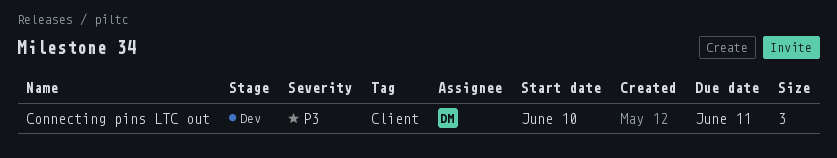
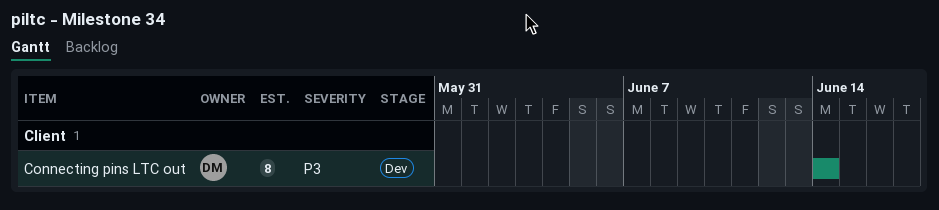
Connecting pins LTC out, estimate: 3 -> 8
Connecting pins LTC out, start: Jun 10 -> Jun 14
Connecting pins LTC out, due: Jun 11 -> Jun 14

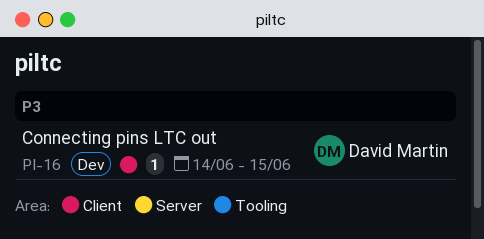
Connecting pins LTC out, estimate: 8 -> 1
Connecting pins LTC out, due: Jun 14 -> Jun 15

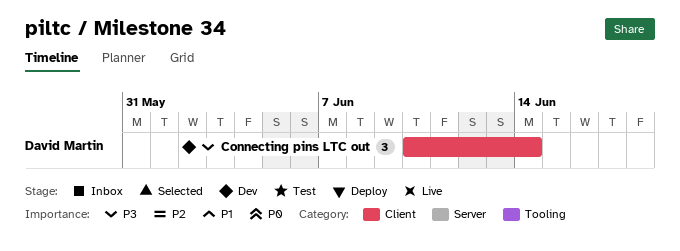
Connecting pins LTC out, estimate: 1 -> 3
Connecting pins LTC out, start: Jun 14 -> Jun 10
Connecting pins LTC out, due: Jun 15 -> Jun 14

